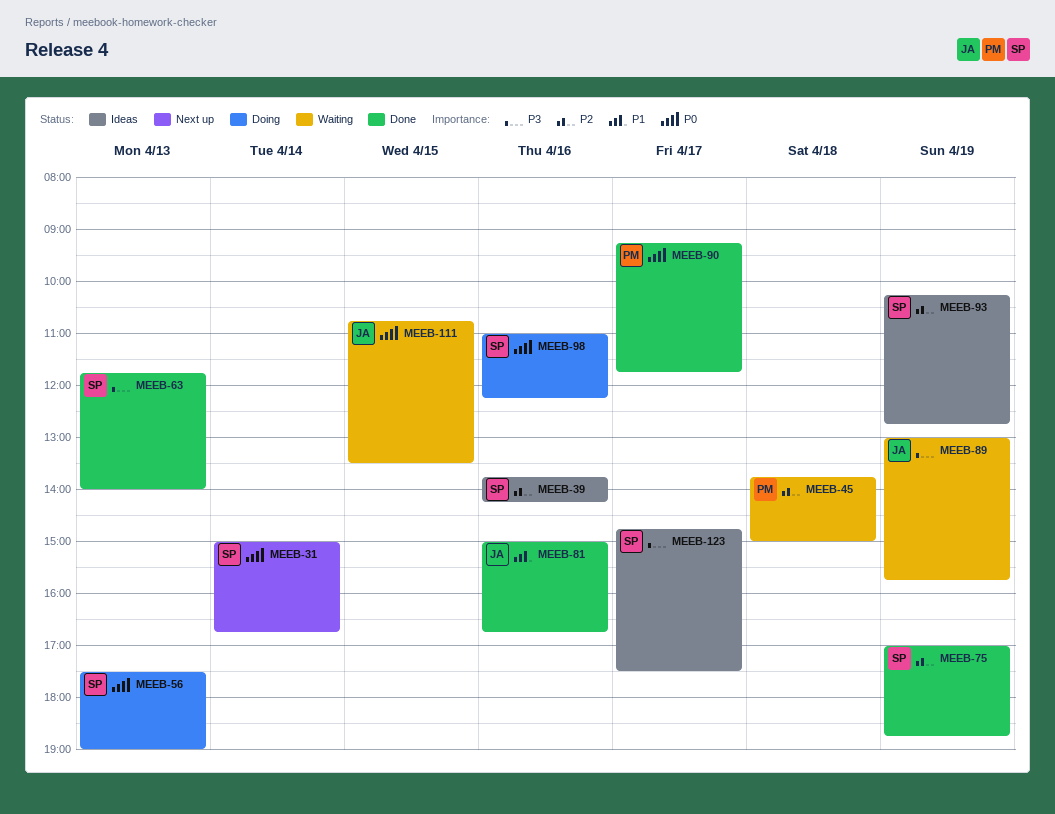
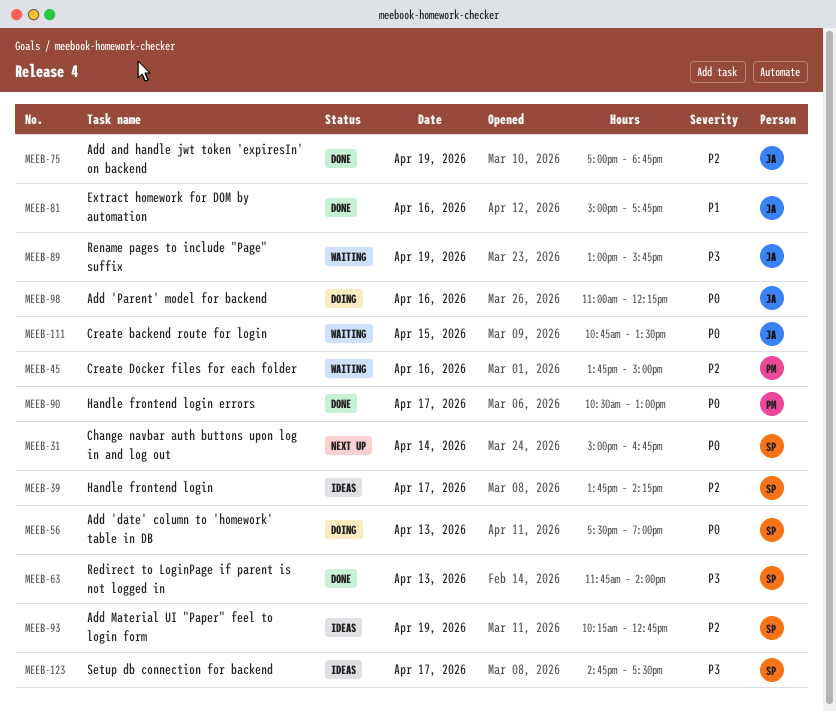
MEEB-39, day: Apr 16 -> Apr 17
MEEB-45, day: Apr 18 -> Apr 16
MEEB-75, owner: SP -> JA
MEEB-81, ends: 16:45 -> 17:45
MEEB-90, begins: 09:15 -> 10:30
MEEB-90, ends: 11:45 -> 13:00
MEEB-98, owner: SP -> JA

